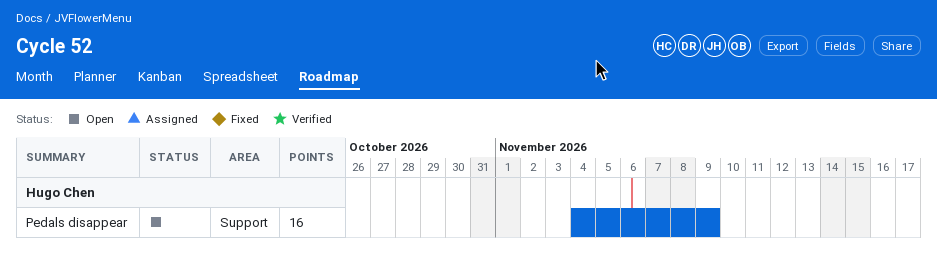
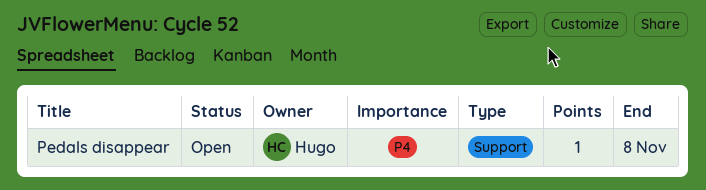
Pedals disappear, estimate: 16 -> 1
Pedals disappear, due: Nov 9 -> Nov 8

